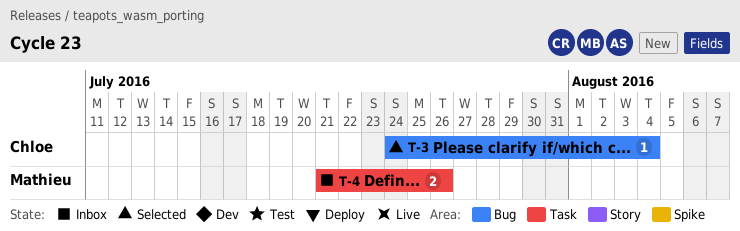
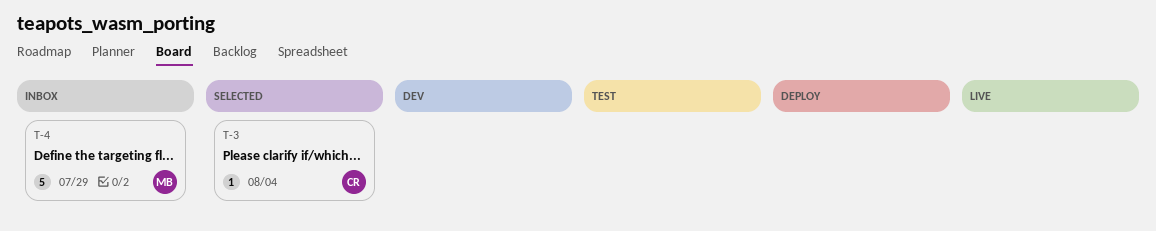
T-4, estimate: 2 -> 5
T-4, due: Jul 26 -> Jul 29

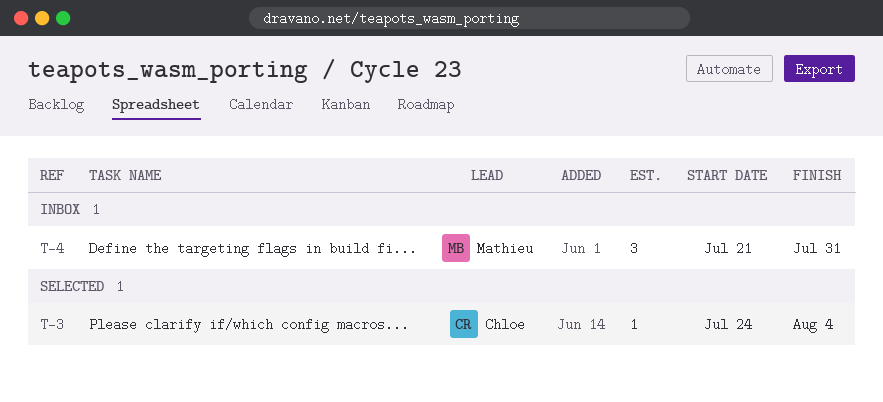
T-4, estimate: 5 -> 3
T-4, due: Jul 29 -> Jul 31

